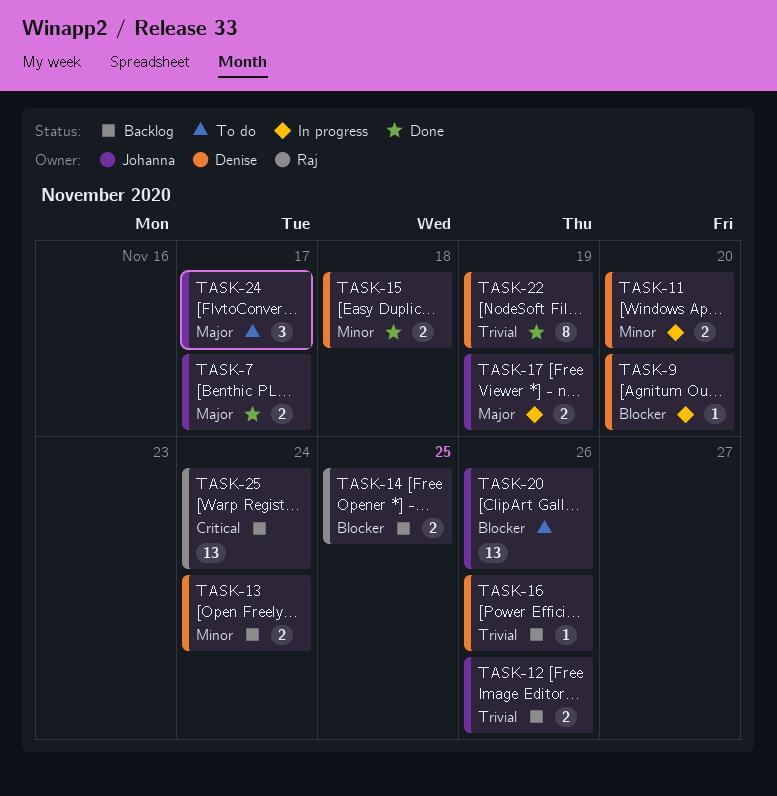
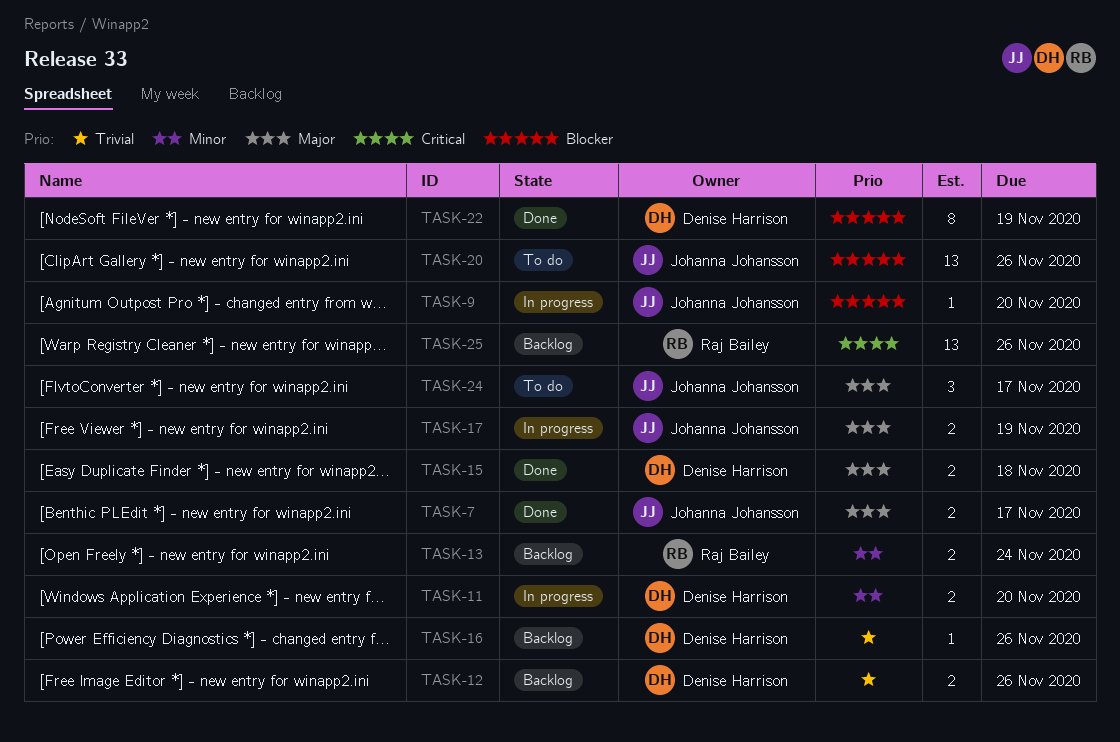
TASK-9, owner: Denise Harrison -> Johanna Johansson
TASK-12, owner: Johanna Johansson -> Denise Harrison
TASK-13, owner: Denise Harrison -> Raj Bailey
TASK-14: present -> none
TASK-15, priority: Minor -> Major
TASK-22, priority: Trivial -> Blocker
TASK-25, due: Nov 24 -> Nov 26

